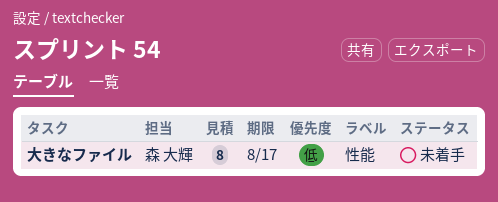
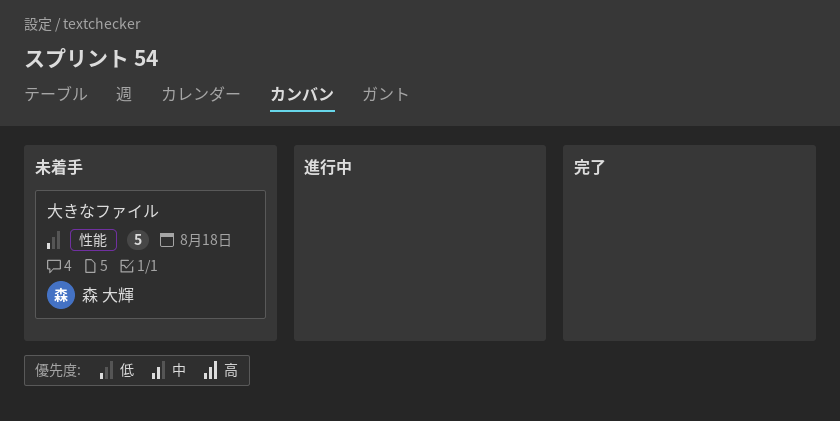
大きなファイル, estimate: 8 -> 5
大きなファイル, due: Aug 17 -> Aug 18

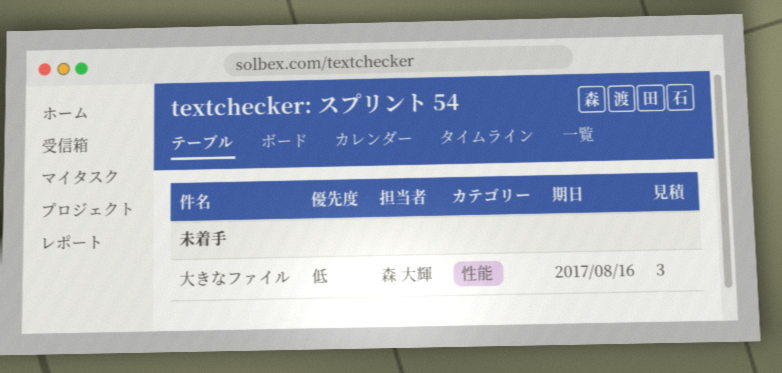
大きなファイル, estimate: 5 -> 3
大きなファイル, due: Aug 18 -> Aug 16

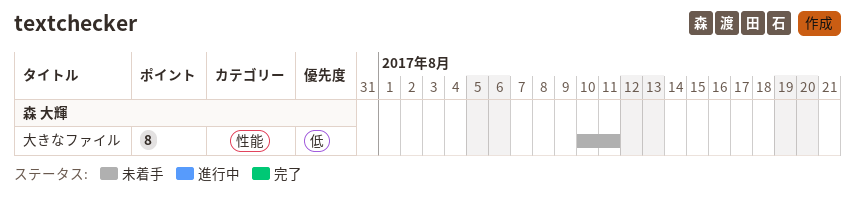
大きなファイル, estimate: 3 -> 8
大きなファイル, due: Aug 16 -> Aug 11

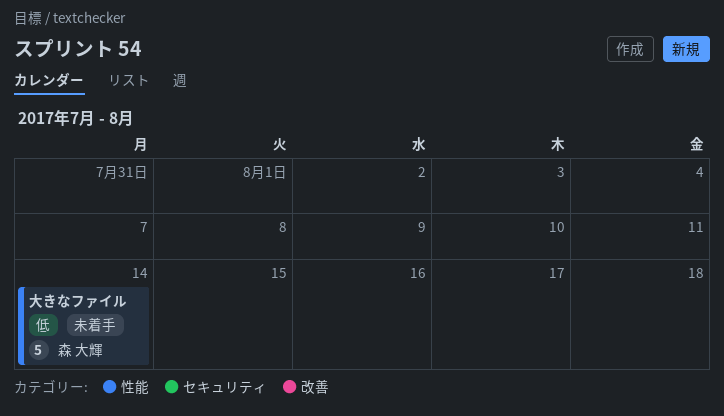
大きなファイル, estimate: 8 -> 5
大きなファイル, due: Aug 11 -> Aug 14

